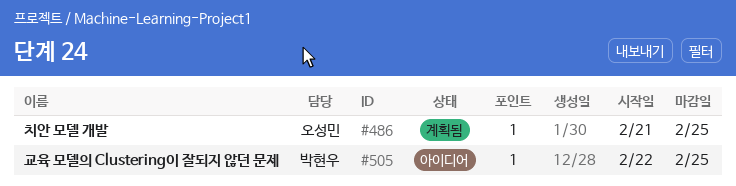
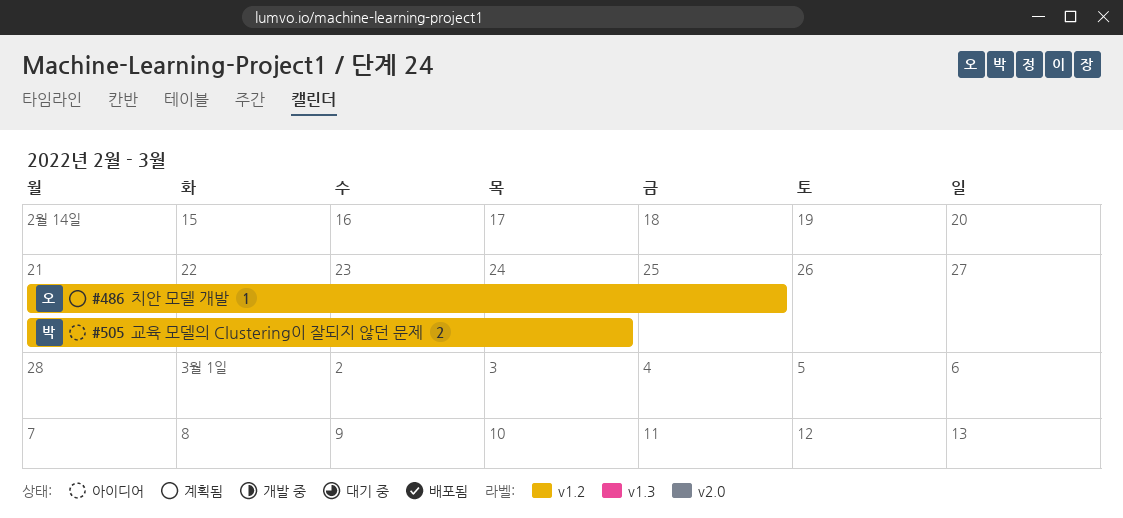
#505, estimate: 1 -> 2
#505, start: Feb 22 -> Feb 21
#505, due: Feb 25 -> Feb 24

